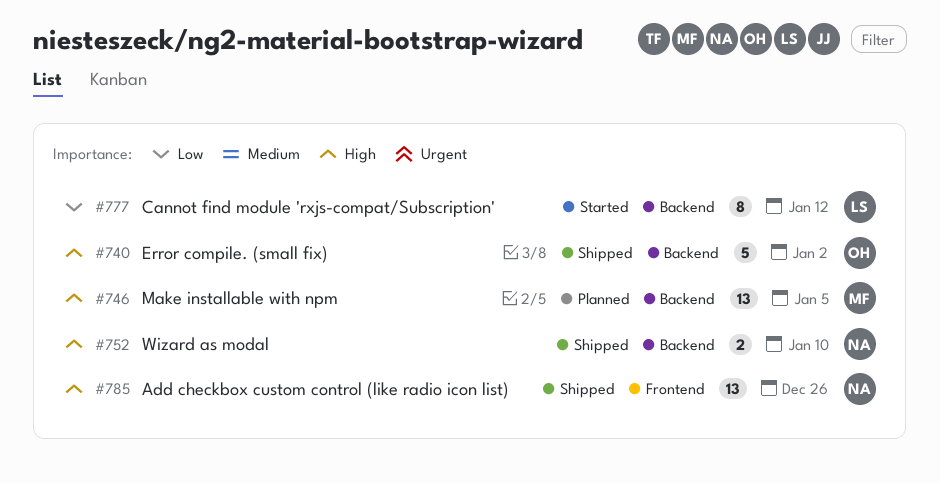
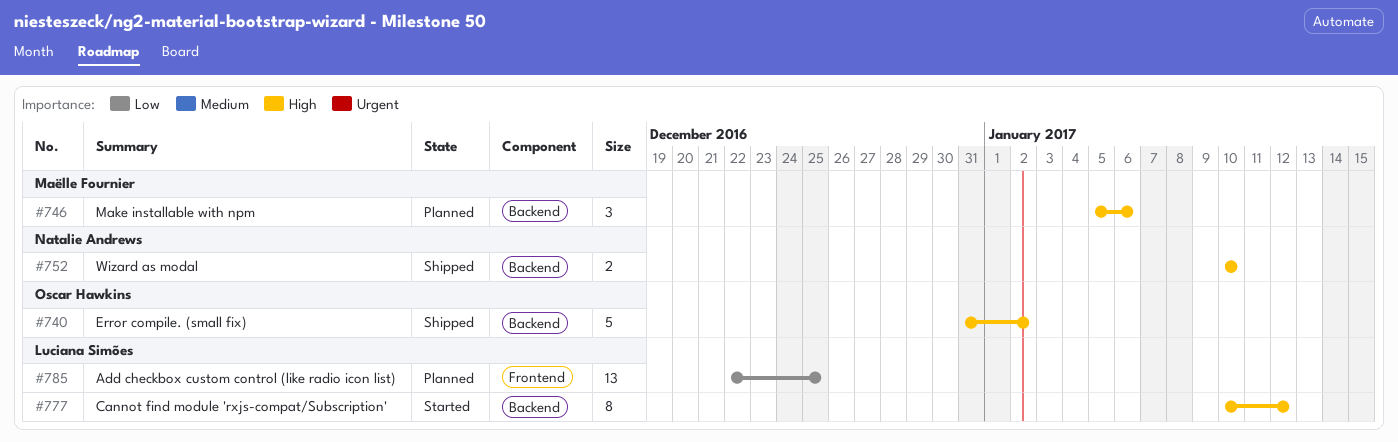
#746, estimate: 13 -> 3
#746, due: Jan 5 -> Jan 6
#777, priority: Low -> High
#785, status: Shipped -> Planned
#785, owner: Natalie Andrews -> Luciana Simões
#785, priority: High -> Low
#785, due: Dec 26 -> Dec 25

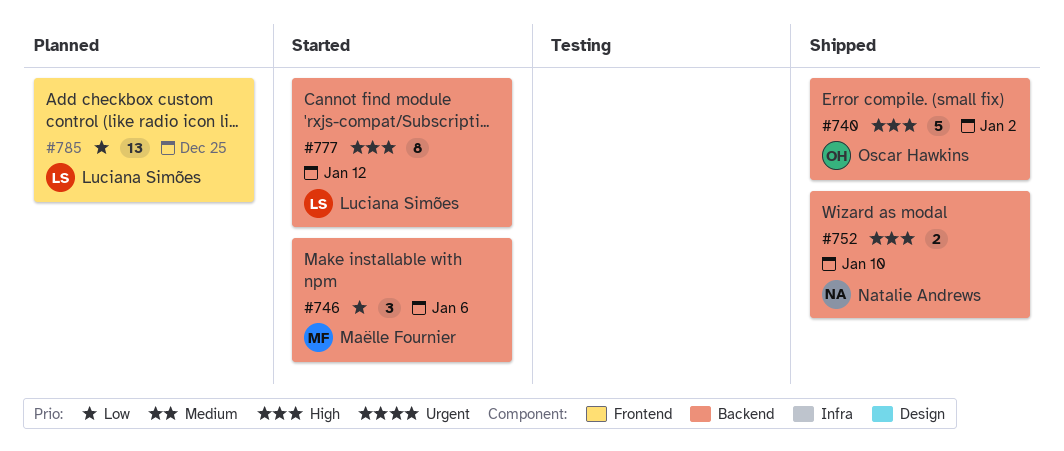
#746, status: Planned -> Started
#746, priority: High -> Low

